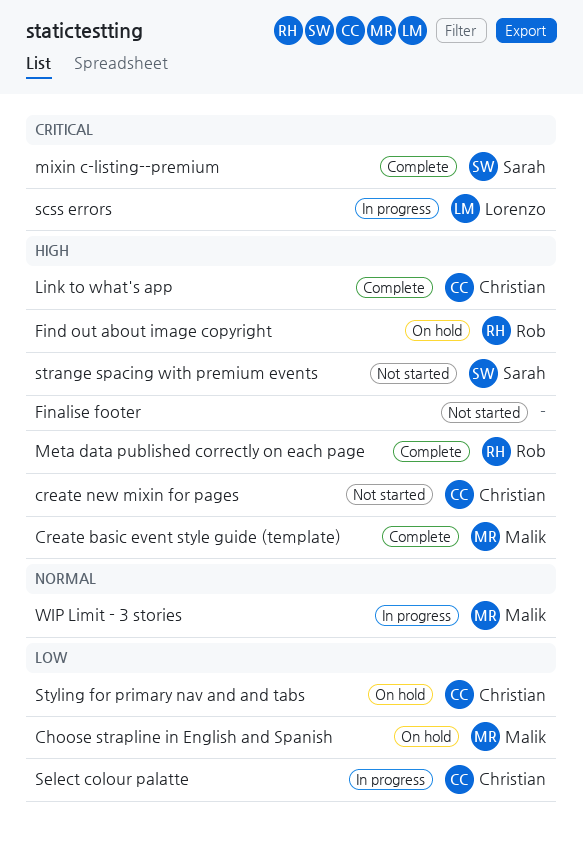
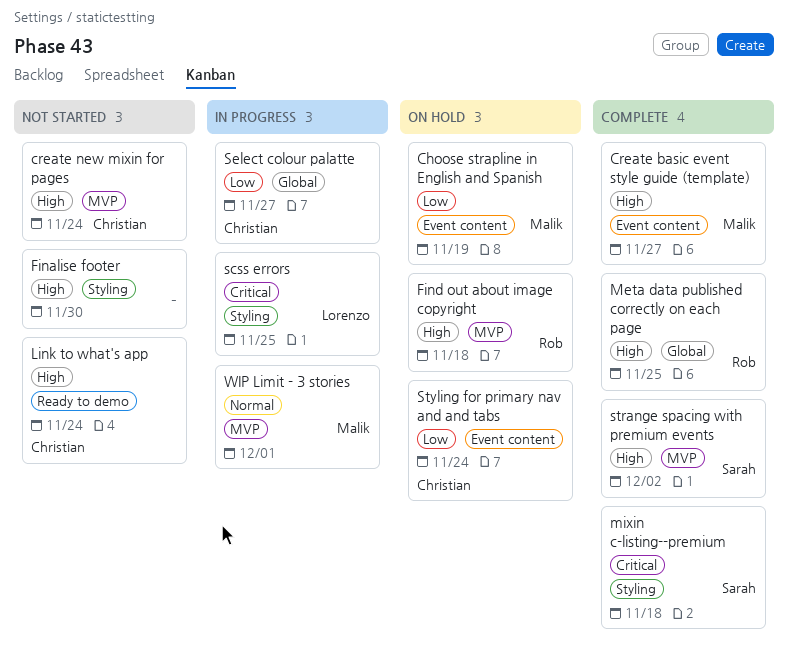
Link to what's app, status: Complete -> Not started
strange spacing with premium events, status: Not started -> Complete

